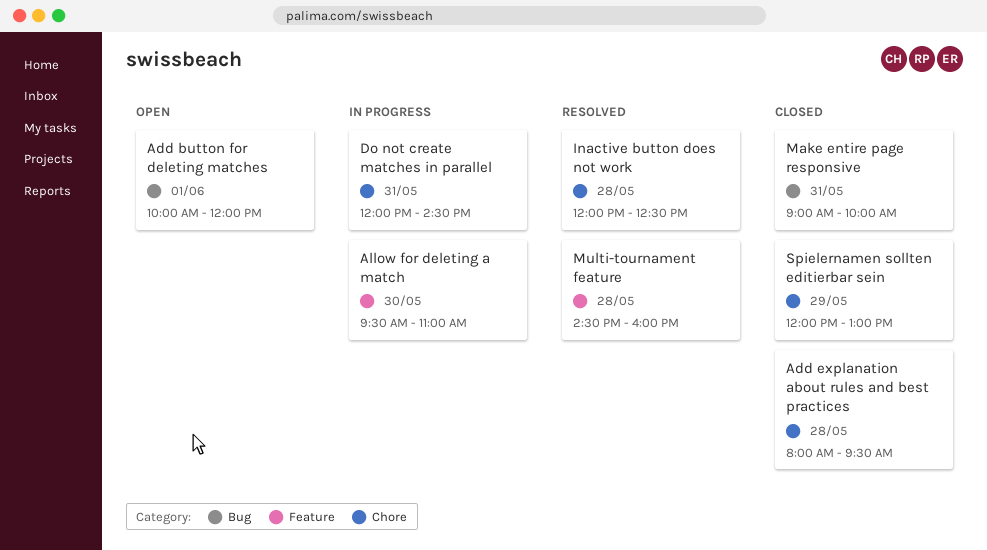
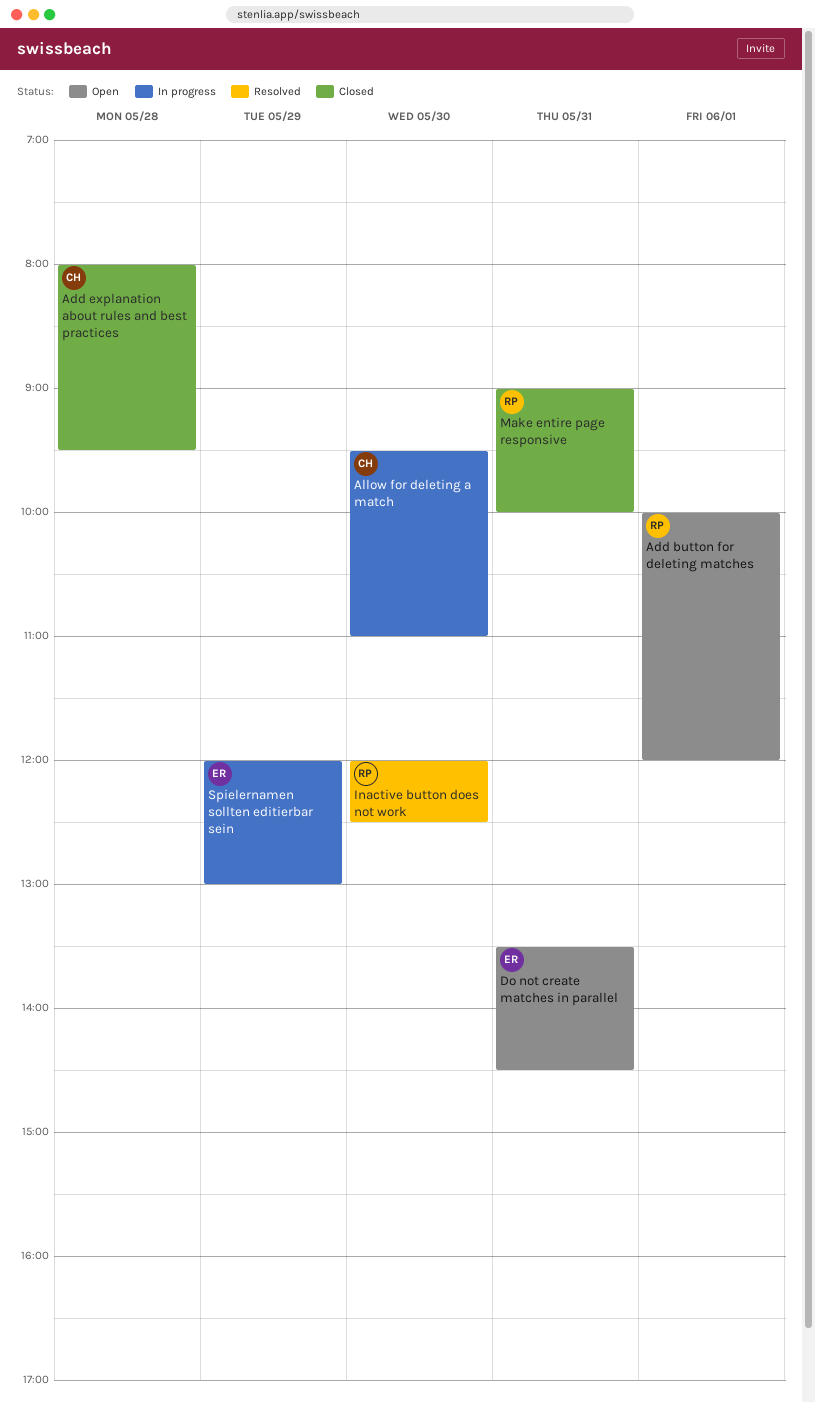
Do not create matches in parallel, status: In progress -> Open
Do not create matches in parallel, begins: 12:00 -> 13:30
Inactive button does not work, day: May 28 -> May 30
Multi-tournament feature: present -> none
Spielernamen sollten editierbar sein, status: Closed -> In progress

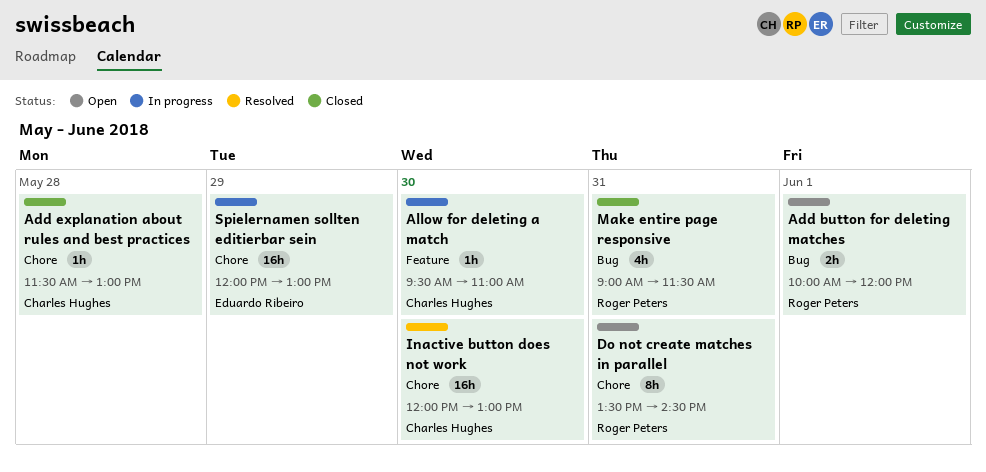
Add explanation about rules and best practices, begins: 08:00 -> 11:30
Add explanation about rules and best practices, ends: 09:30 -> 13:00
Do not create matches in parallel, owner: Eduardo Ribeiro -> Roger Peters
Inactive button does not work, owner: Roger Peters -> Charles Hughes
Inactive button does not work, ends: 12:30 -> 13:00
Make entire page responsive, ends: 10:00 -> 11:30

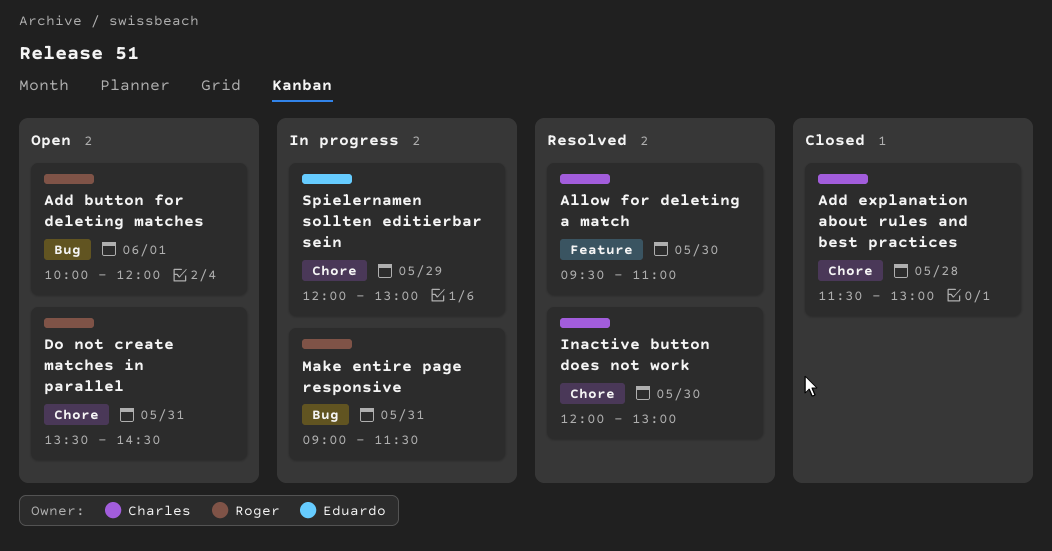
Allow for deleting a match, status: In progress -> Resolved
Make entire page responsive, status: Closed -> In progress

